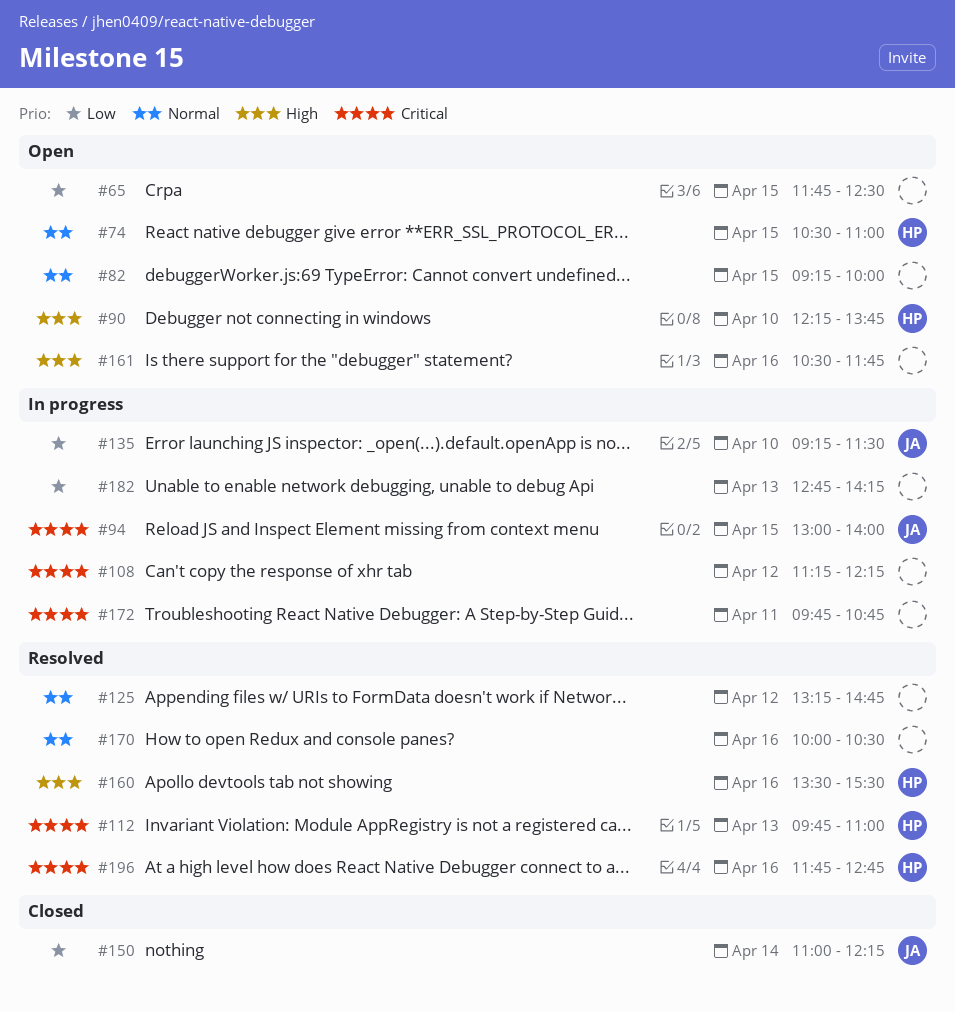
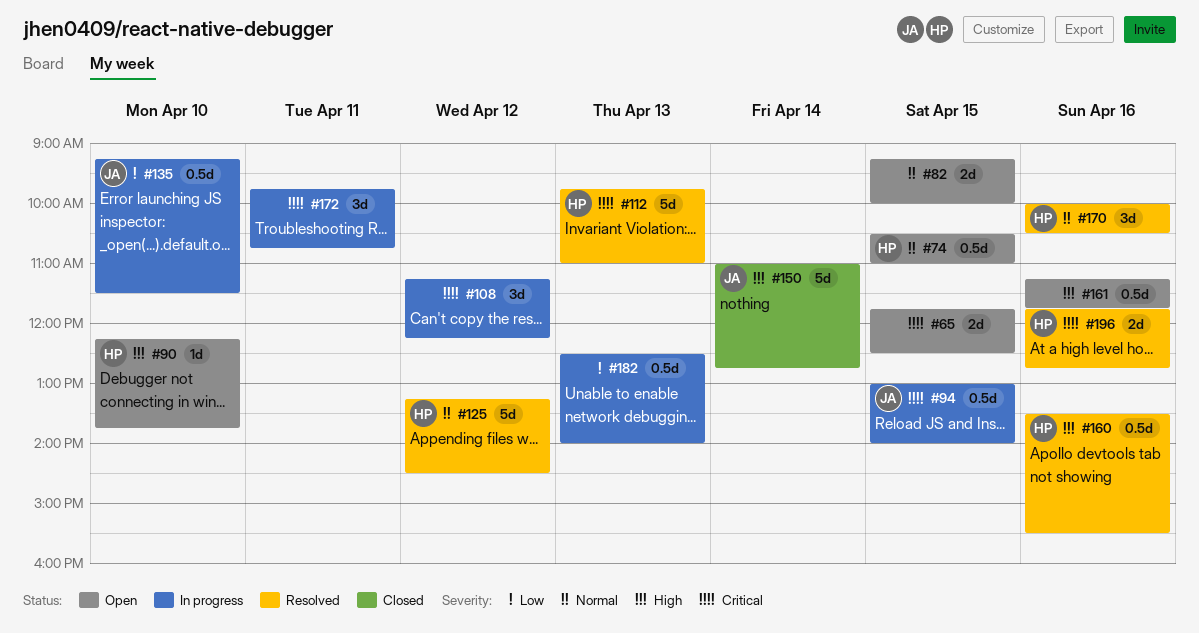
#65, priority: Low -> Critical
#125, owner: none -> HP
#125, ends: 14:45 -> 14:30
#150, priority: Low -> High
#150, ends: 12:15 -> 12:45
#161, begins: 10:30 -> 11:15
#170, owner: none -> HP
#182, begins: 12:45 -> 12:30
#182, ends: 14:15 -> 14:00

